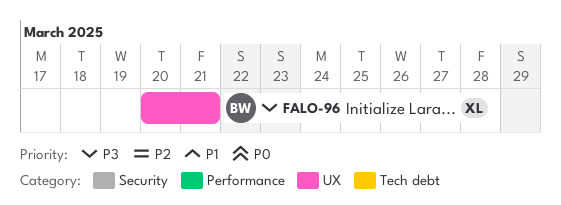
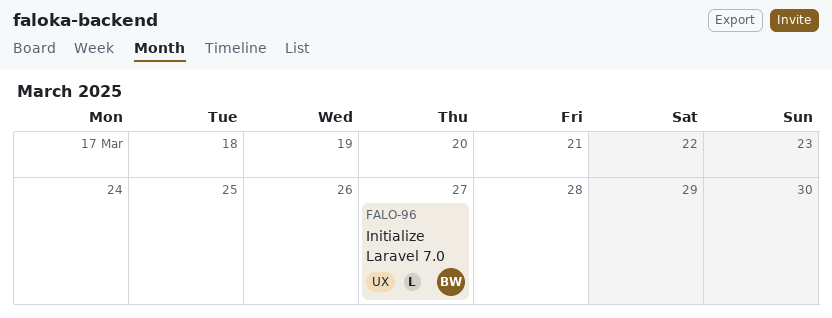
FALO-96, estimate: XL -> L
FALO-96, due: Mar 21 -> Mar 27

